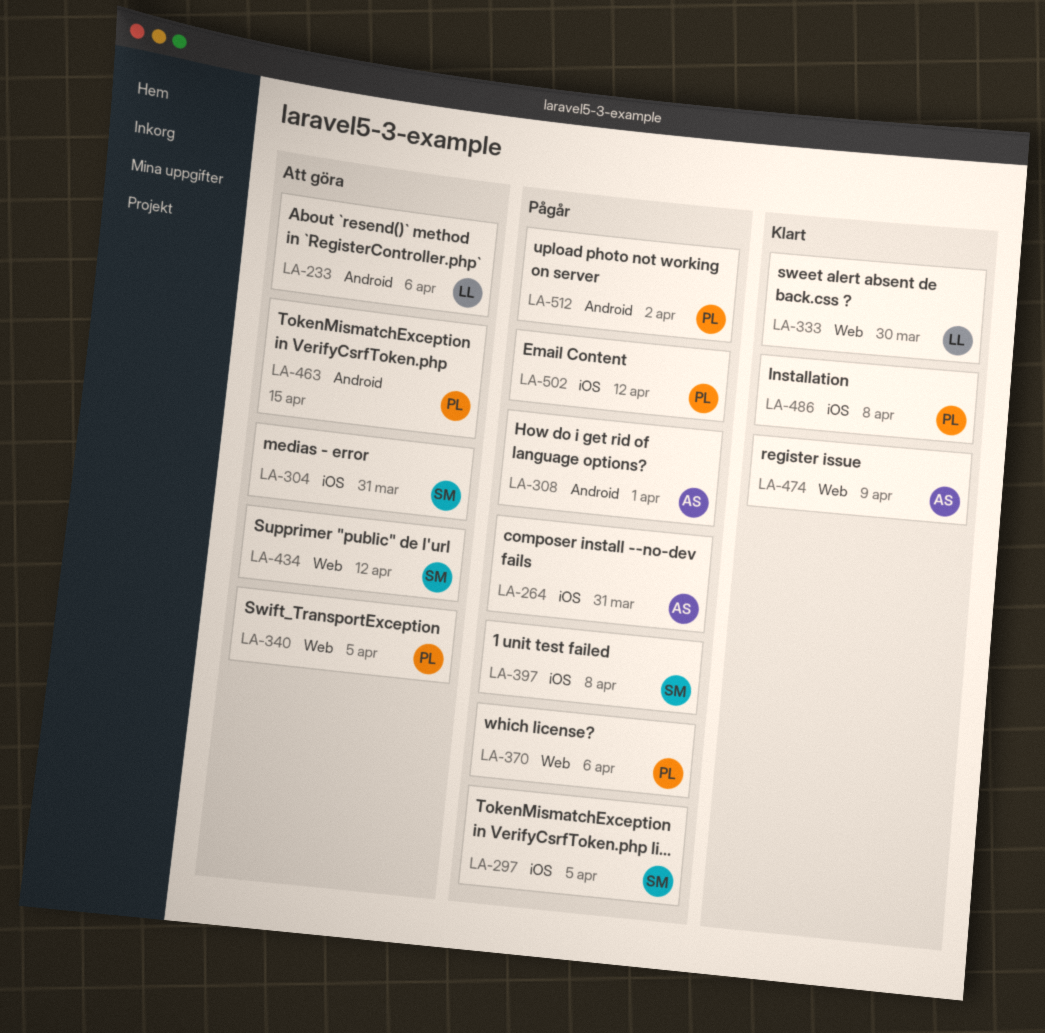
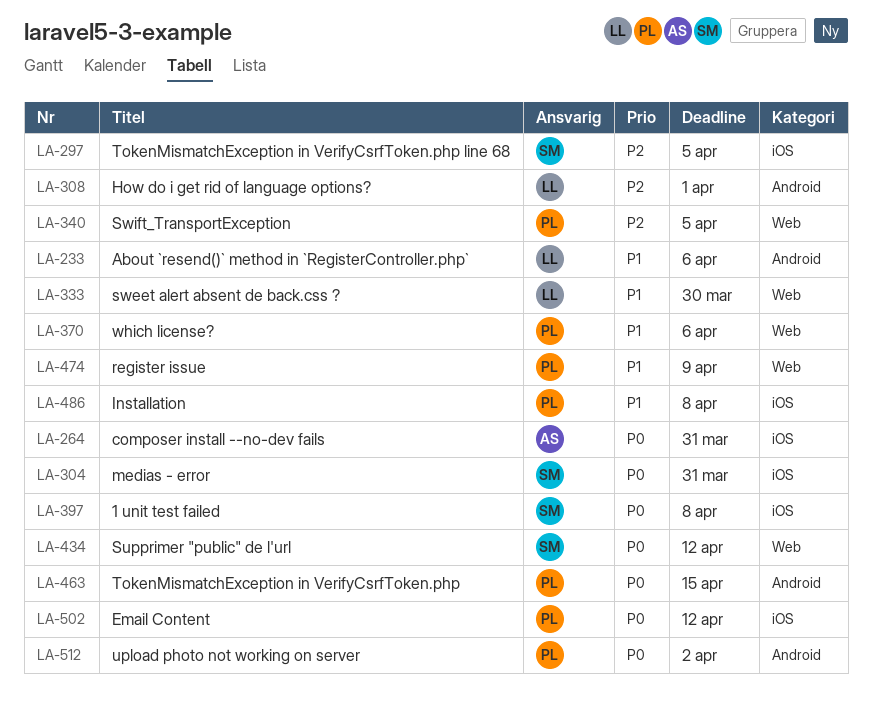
LA-308, owner: AS -> LL
LA-474, owner: AS -> PL

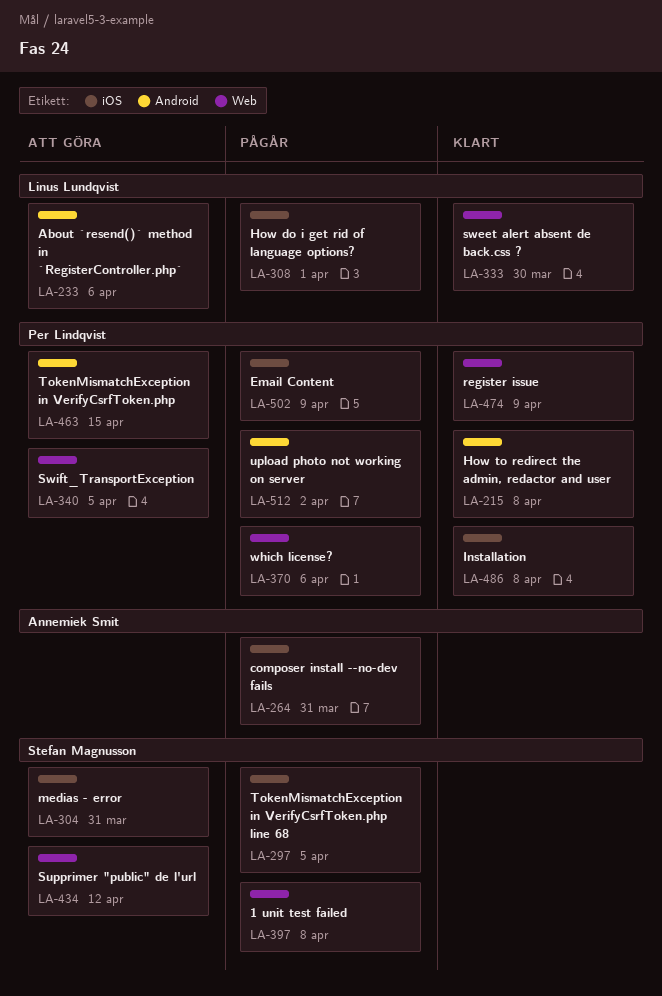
LA-215: none -> present
LA-308, label: Android -> iOS
LA-397, label: iOS -> Web
LA-502, due: Apr 12 -> Apr 9

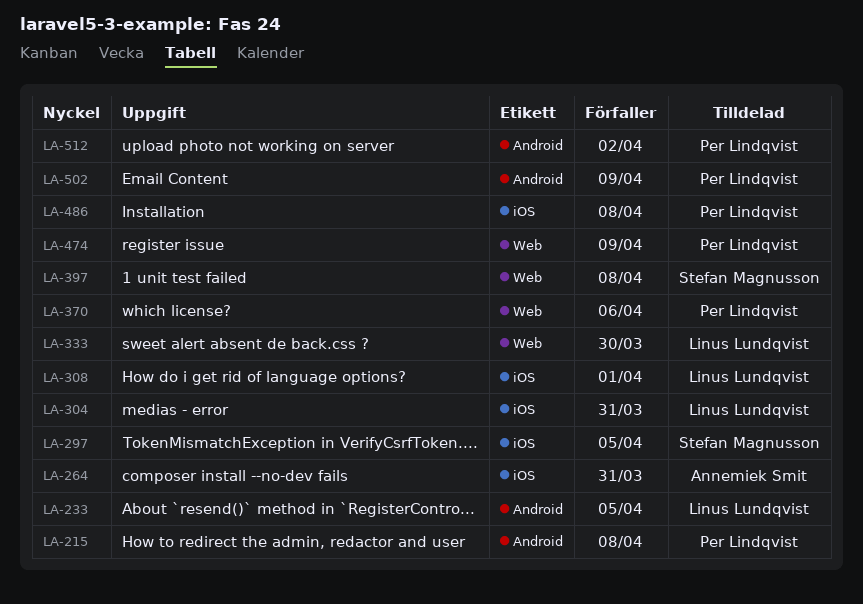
LA-233, due: Apr 6 -> Apr 5
LA-304, owner: Stefan Magnusson -> Linus Lundqvist
LA-340: present -> none
LA-434: present -> none
LA-463: present -> none
LA-502, label: iOS -> Android

